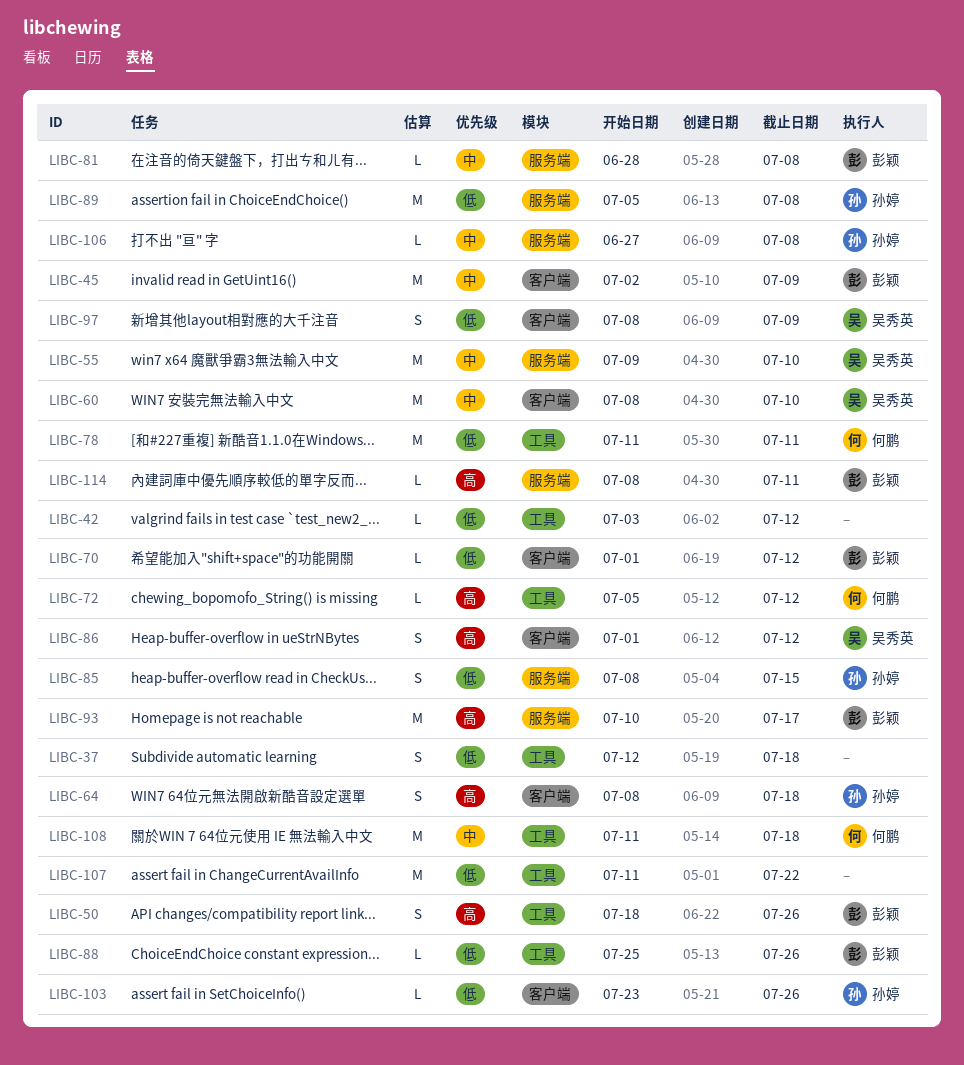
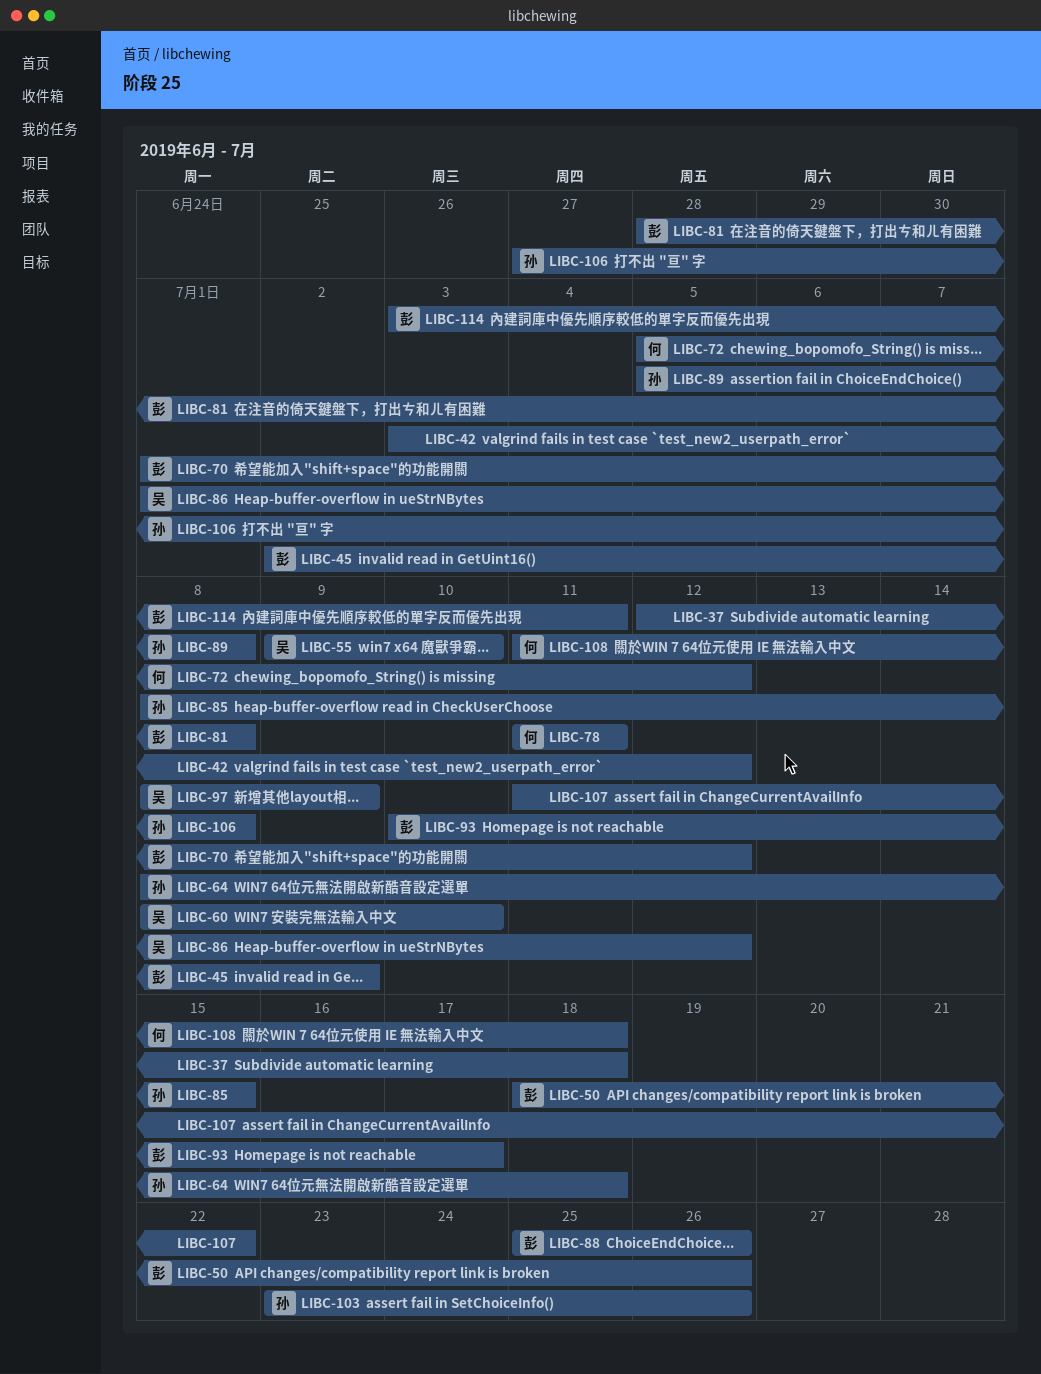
LIBC-114, start: Jul 8 -> Jul 3

